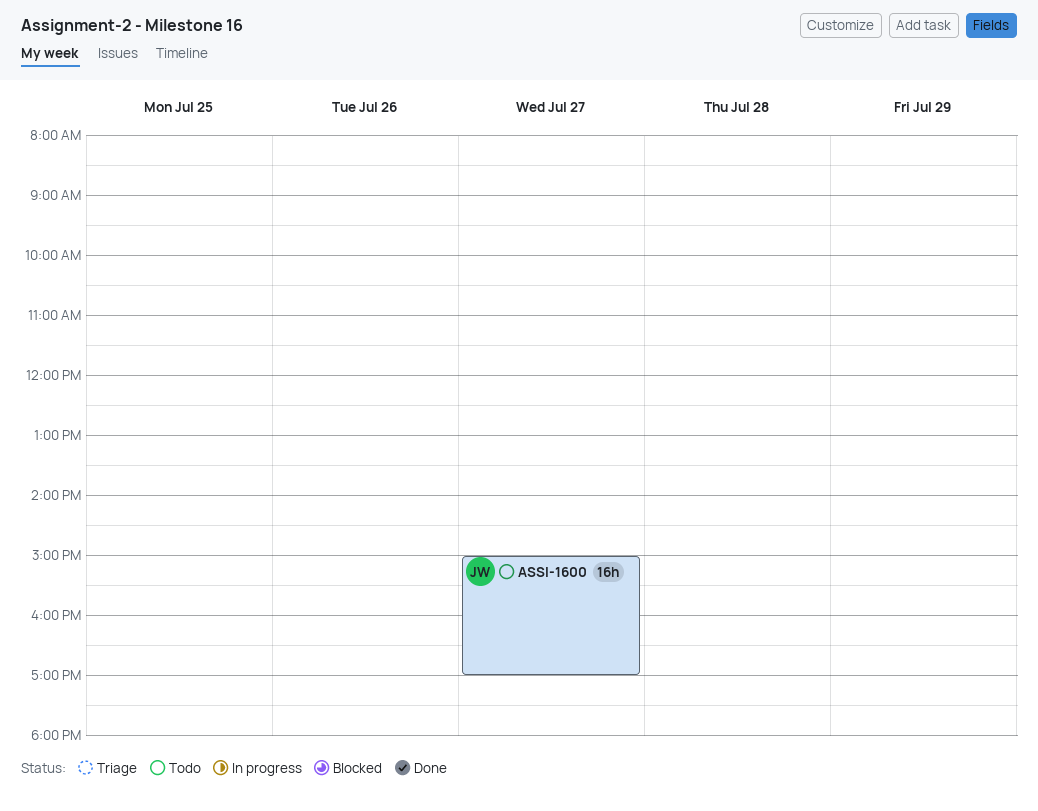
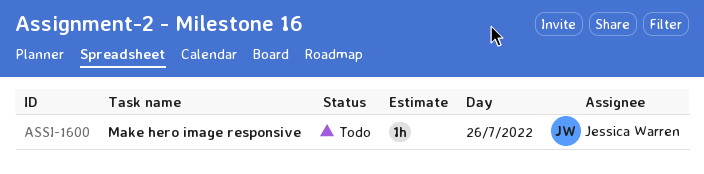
ASSI-1600, estimate: 16h -> 1h
ASSI-1600, day: Jul 27 -> Jul 26

